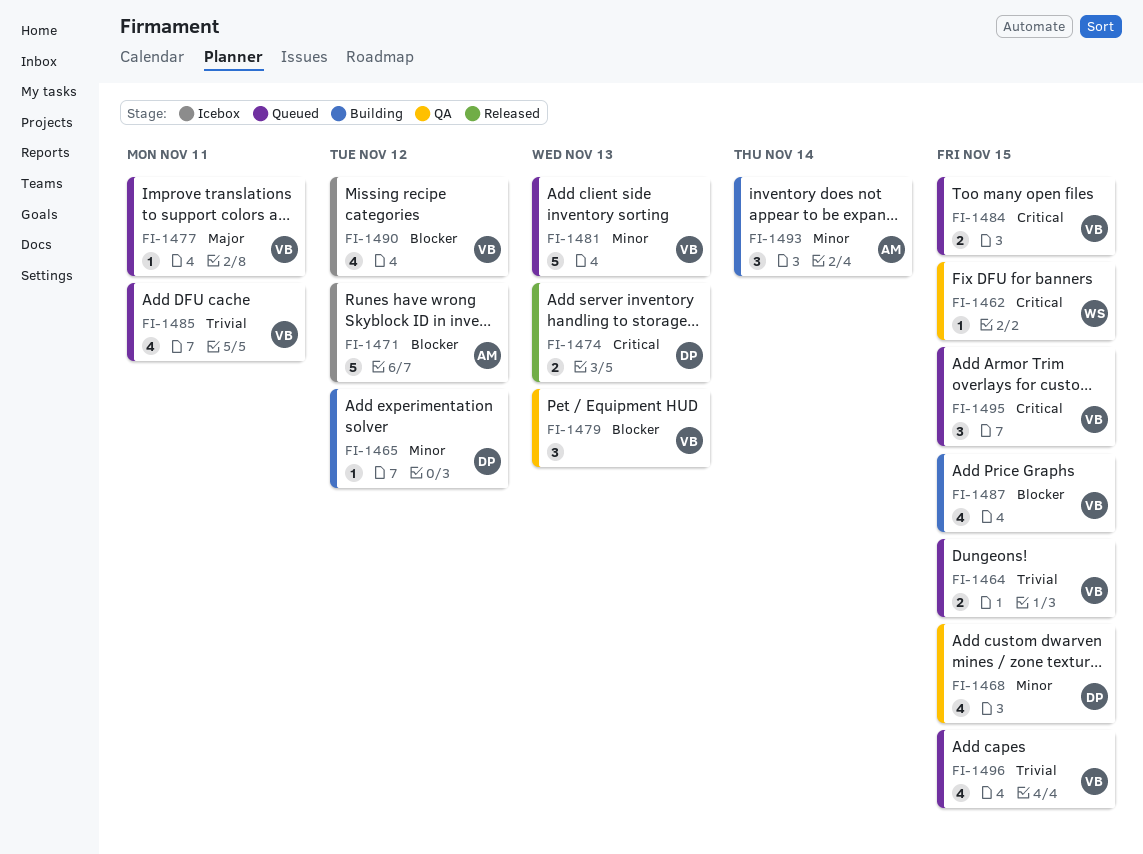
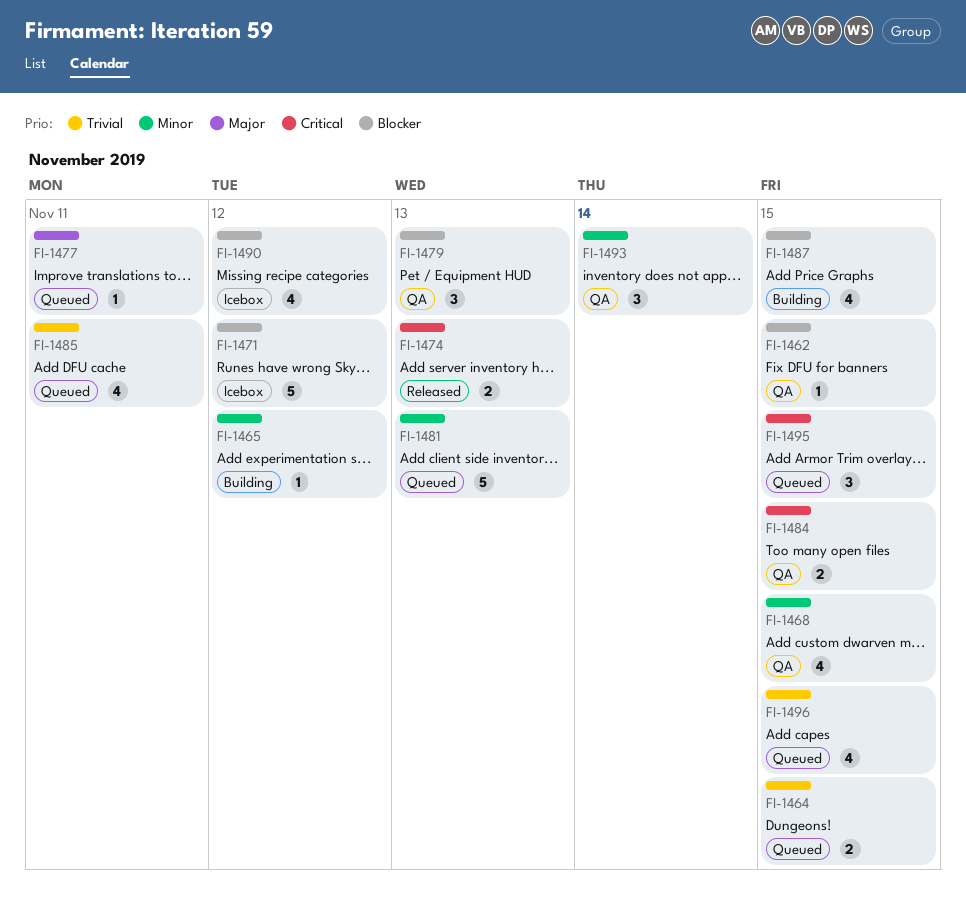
FI-1462, priority: Critical -> Blocker
FI-1484, status: Queued -> QA
FI-1493, status: Building -> QA

